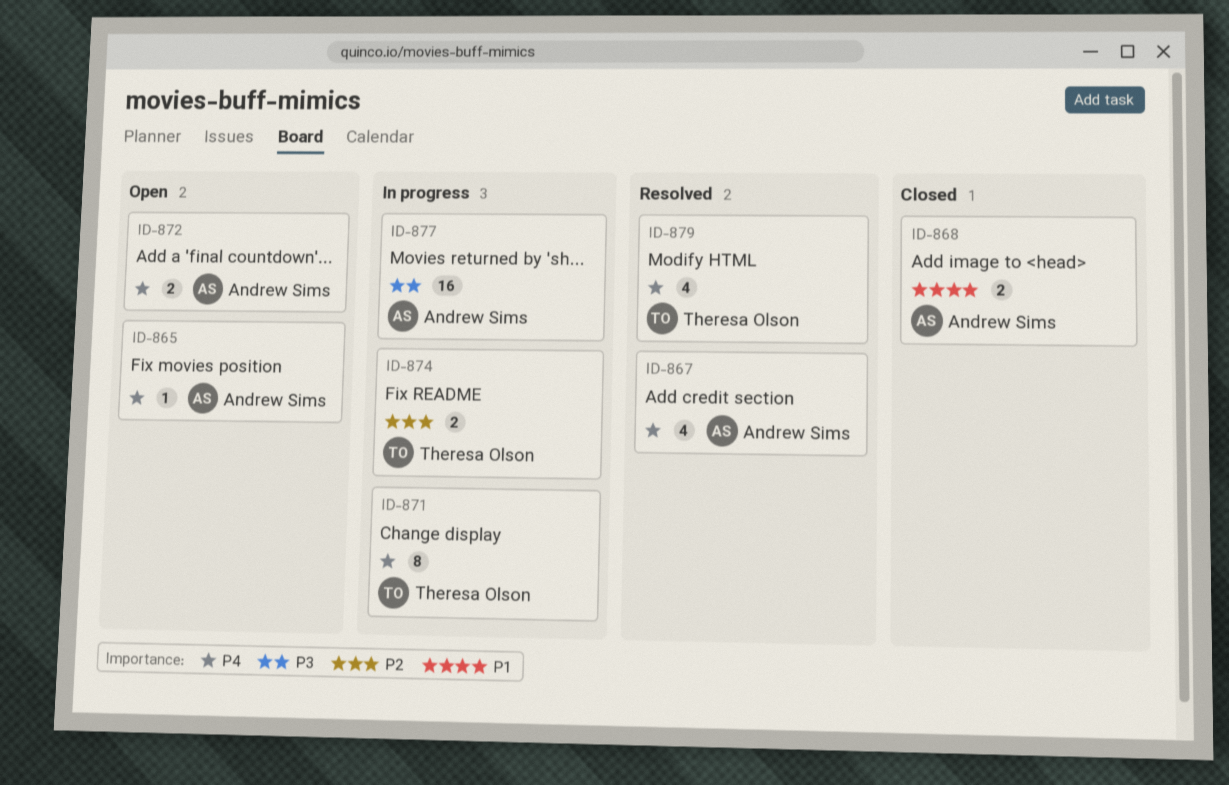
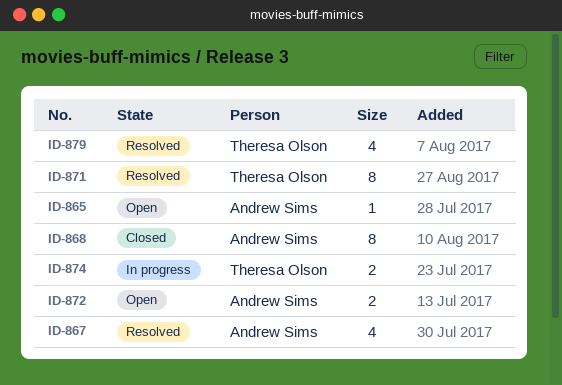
ID-868, estimate: 2 -> 8
ID-871, status: In progress -> Resolved
ID-877: present -> none

